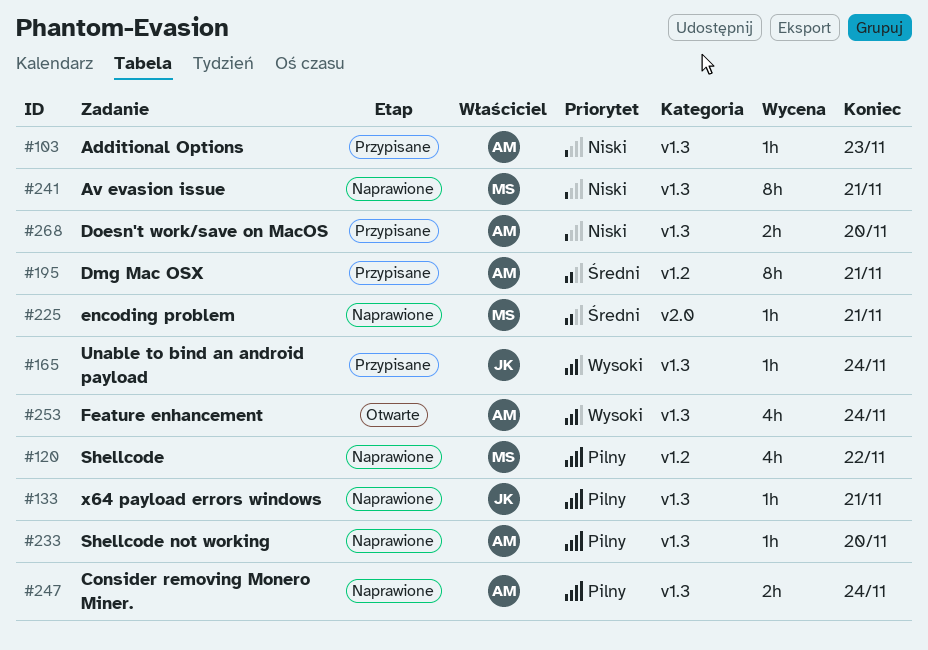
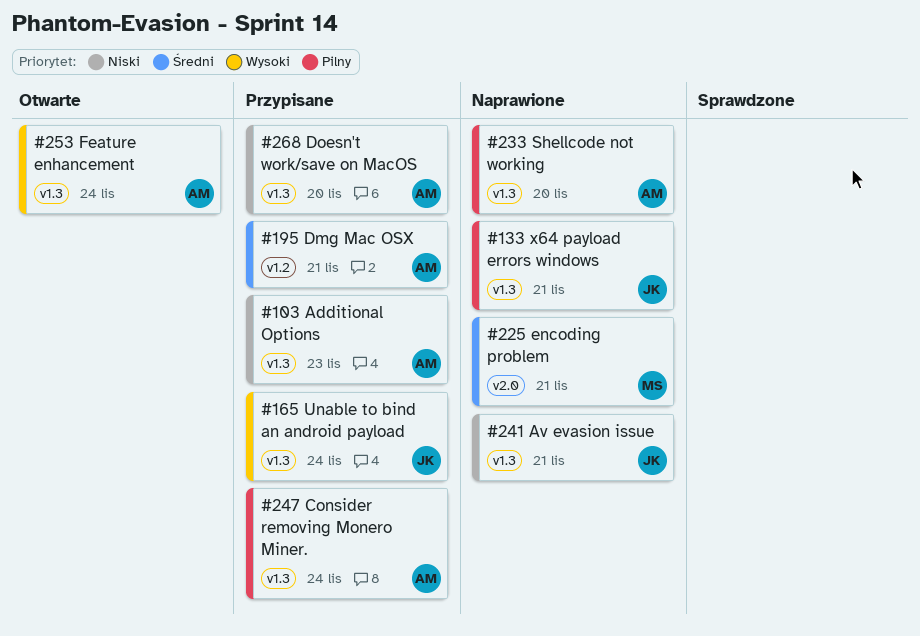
#120: present -> none
#241, owner: MS -> JK
#247, status: Naprawione -> Przypisane

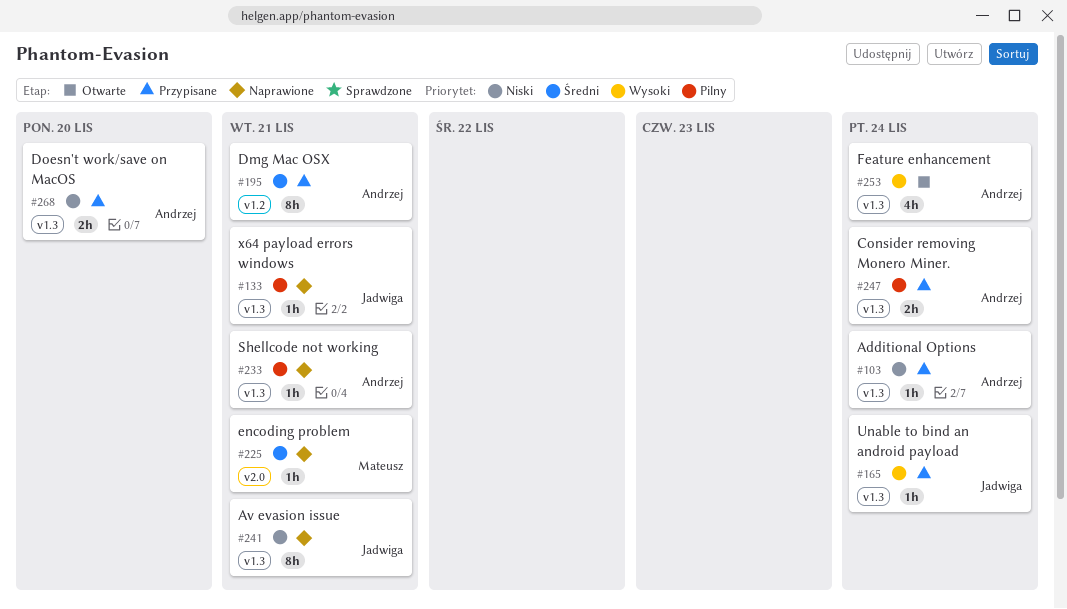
#103, due: Nov 23 -> Nov 24
#233, due: Nov 20 -> Nov 21

